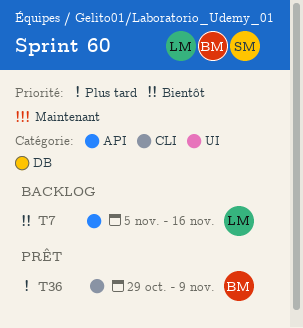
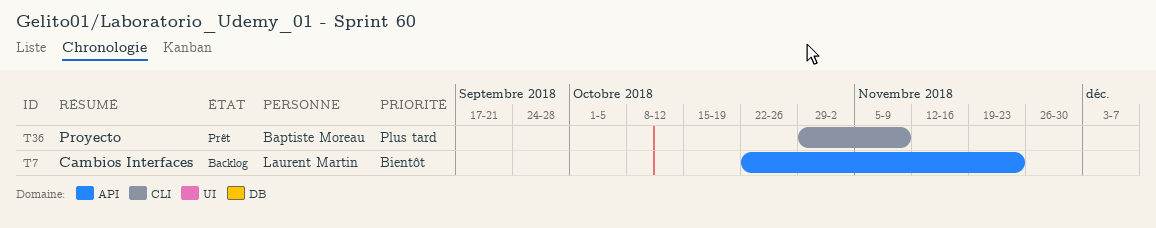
T7, start: Nov 5 -> Oct 22
T7, due: Nov 16 -> Nov 23

